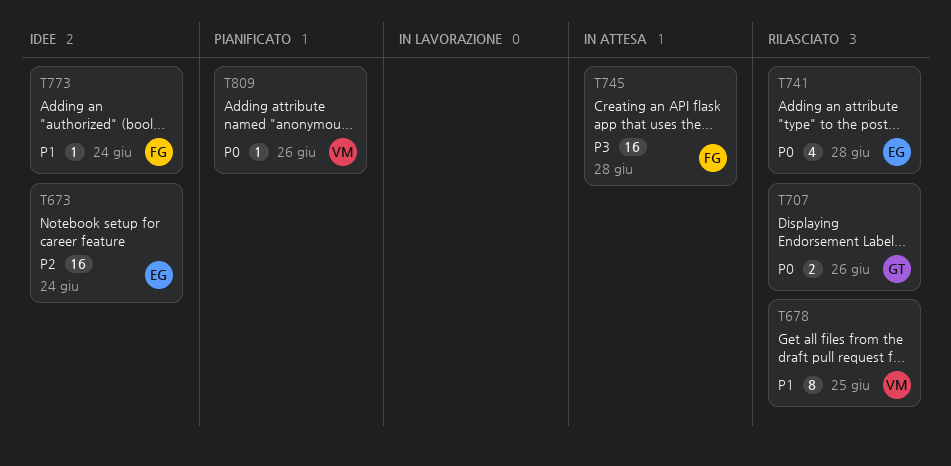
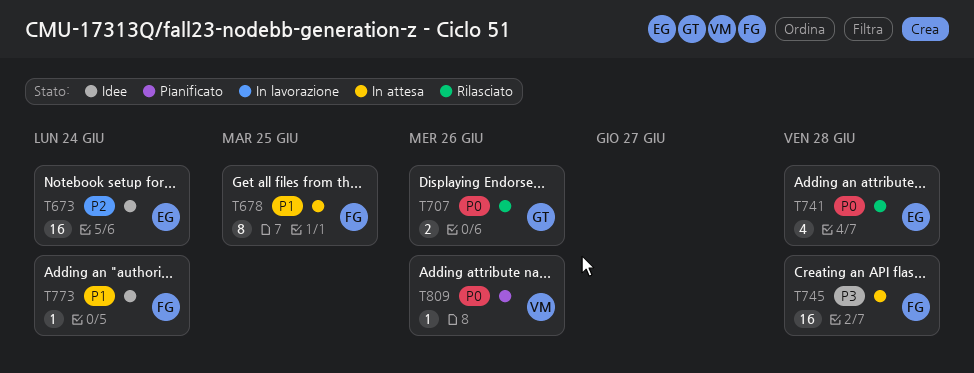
T678, status: Rilasciato -> In attesa
T678, owner: VM -> FG

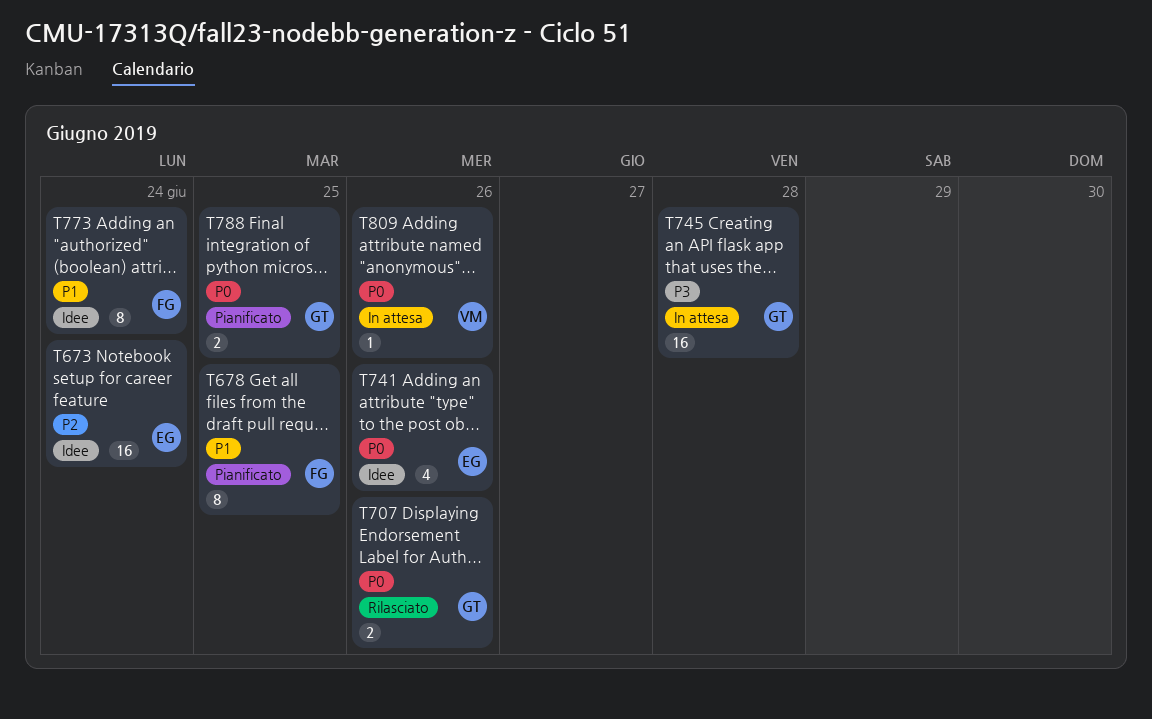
T678, status: In attesa -> Pianificato
T741, status: Rilasciato -> Idee
T741, due: Jun 28 -> Jun 26
T745, owner: FG -> GT
T773, estimate: 1 -> 8
T788: none -> present
T809, status: Pianificato -> In attesa

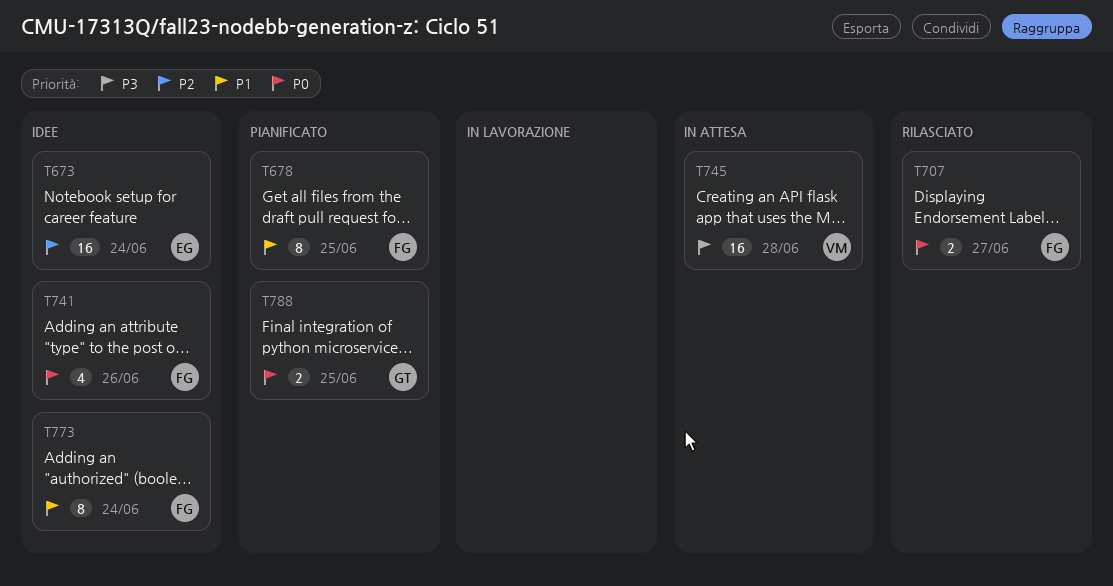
T707, owner: GT -> FG
T707, due: Jun 26 -> Jun 27
T741, owner: EG -> FG
T745, owner: GT -> VM
T809: present -> none

